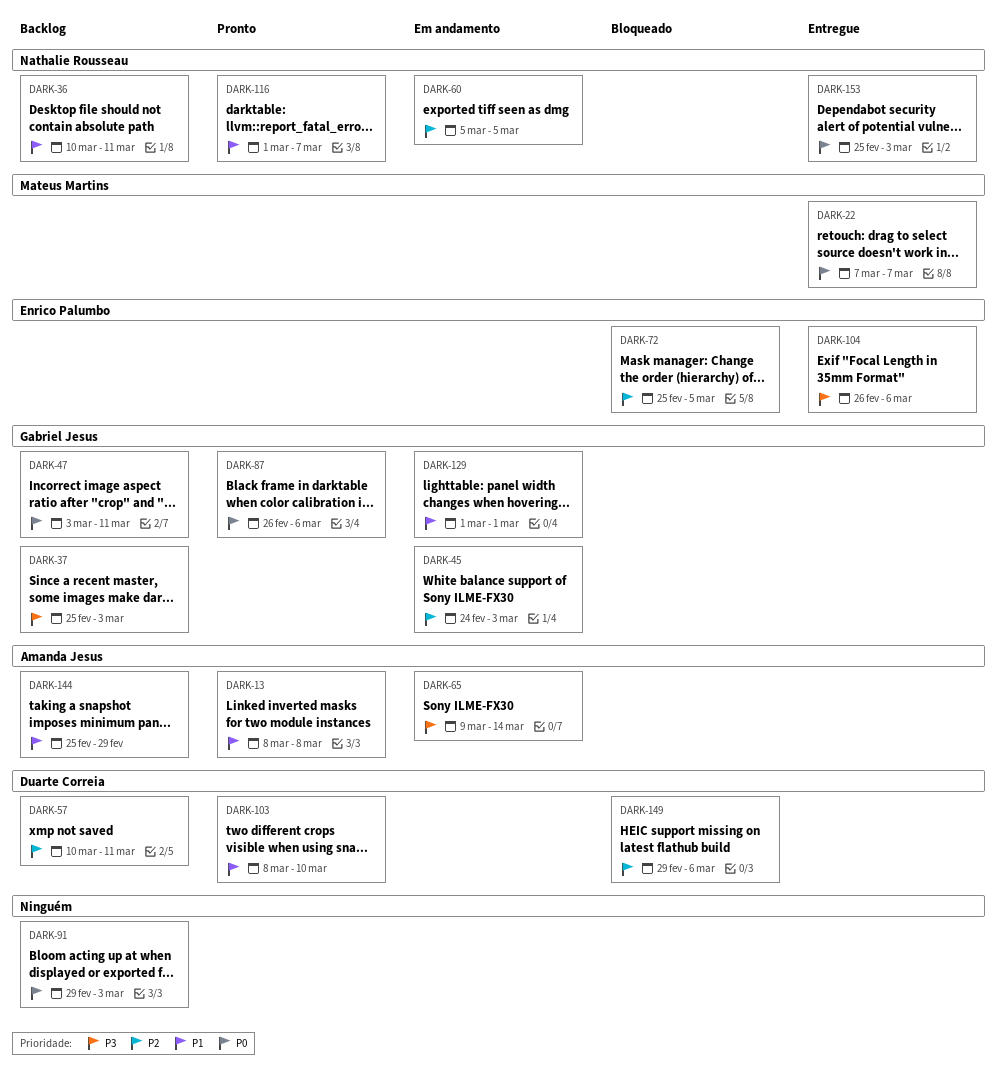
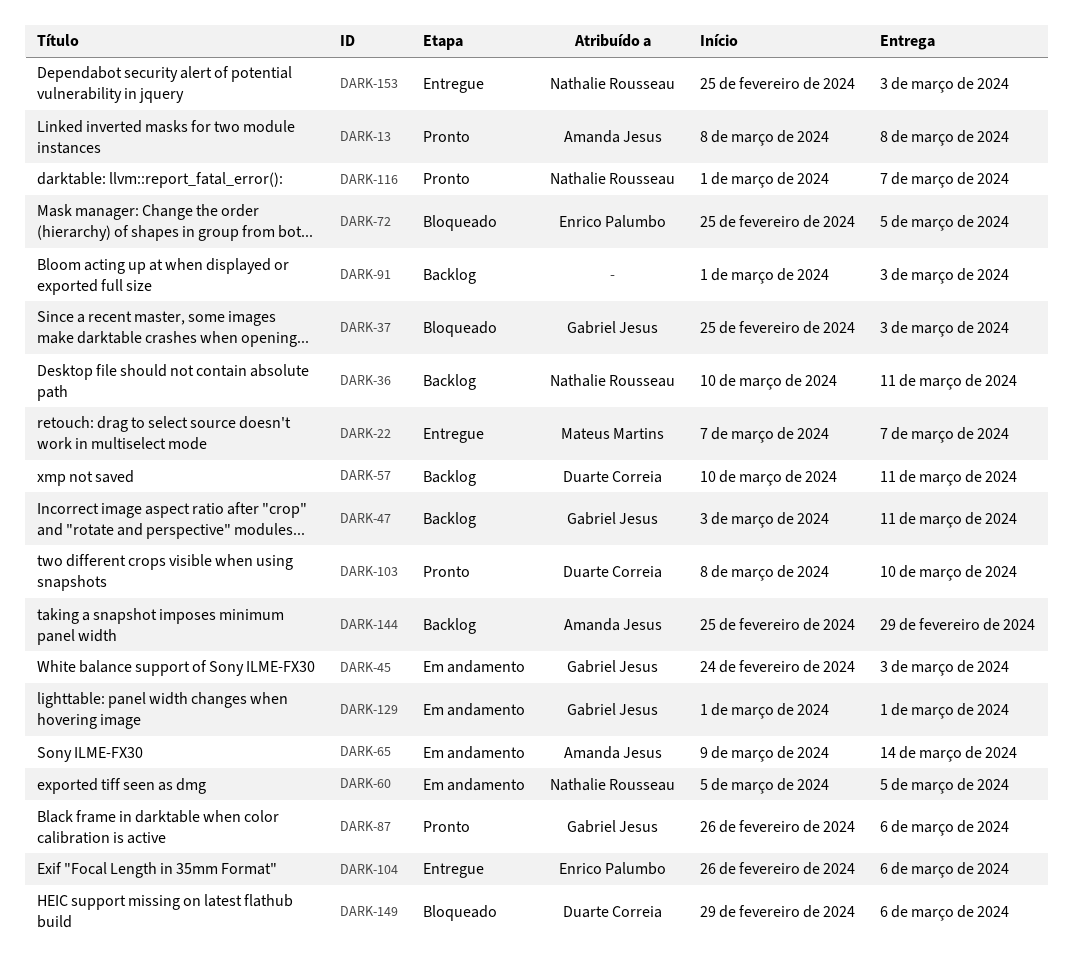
DARK-37, status: Backlog -> Bloqueado
DARK-91, start: Feb 29 -> Mar 1

